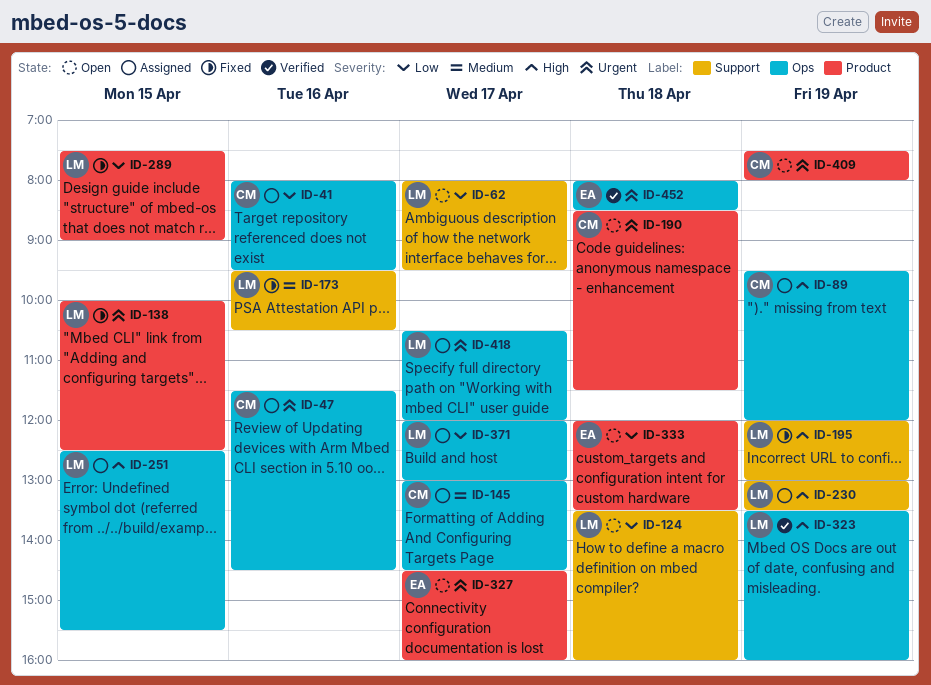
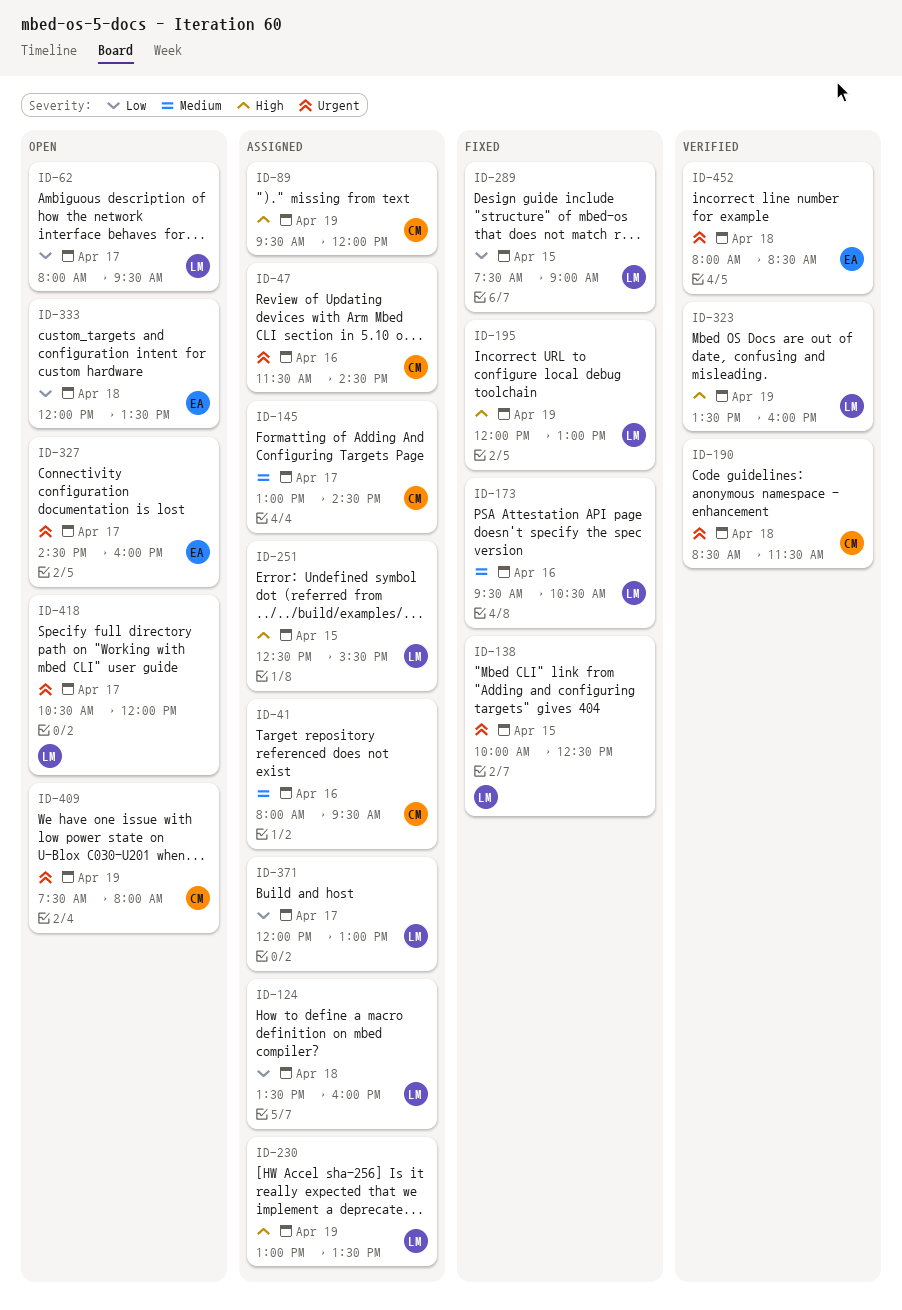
ID-41, priority: Low -> Medium
ID-124, status: Open -> Assigned
ID-190, status: Open -> Verified
ID-418, status: Assigned -> Open

